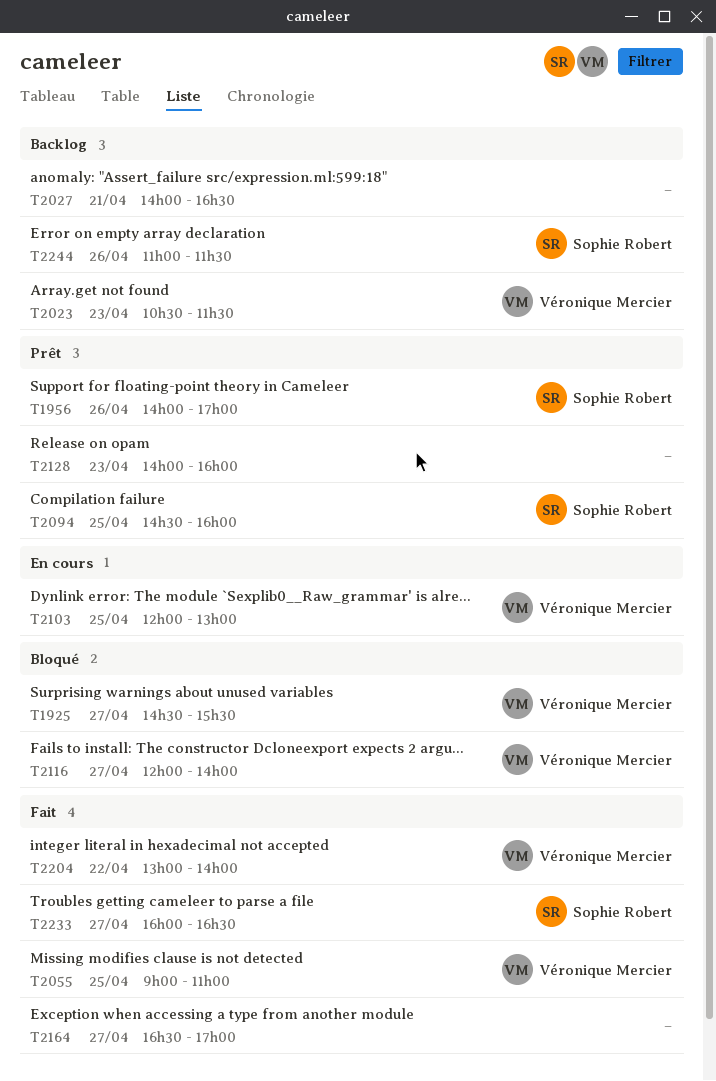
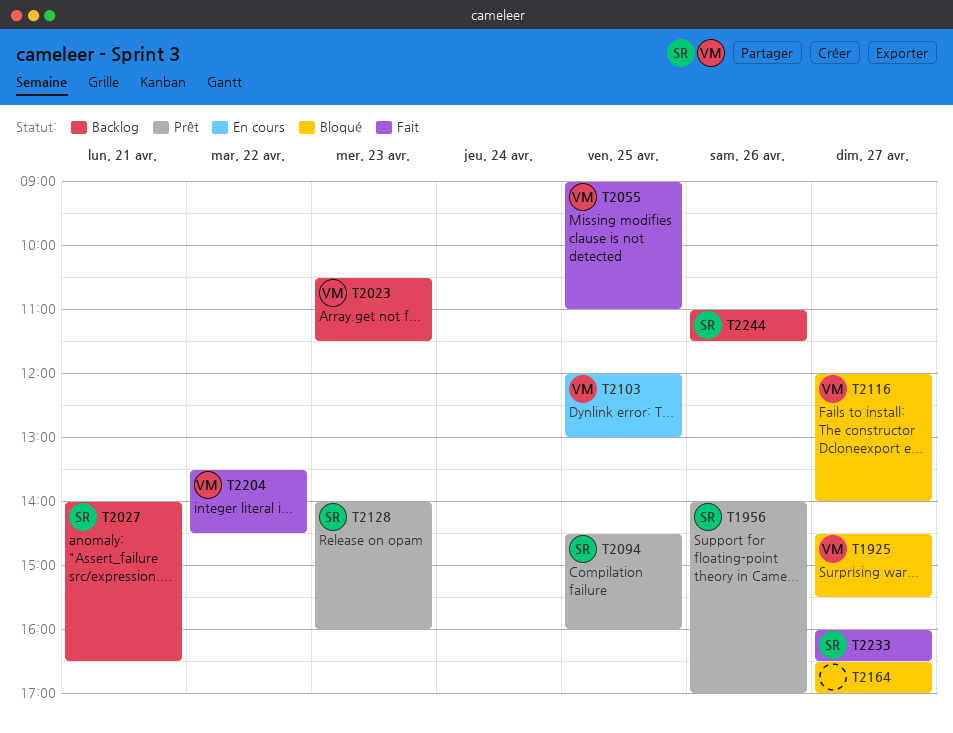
T2027, owner: none -> Sophie Robert
T2128, owner: none -> Sophie Robert
T2164, status: Fait -> Bloqué
T2204, begins: 13:00 -> 13:30
T2204, ends: 14:00 -> 14:30

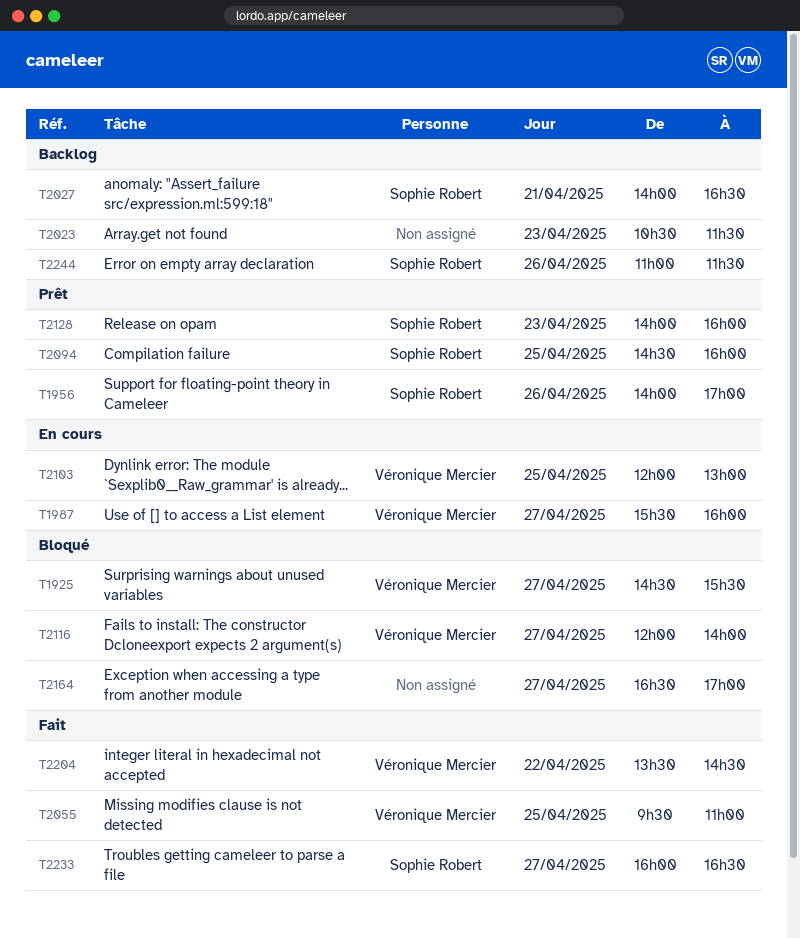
T1987: none -> present
T2023, owner: Véronique Mercier -> none
T2055, begins: 09:00 -> 09:30

